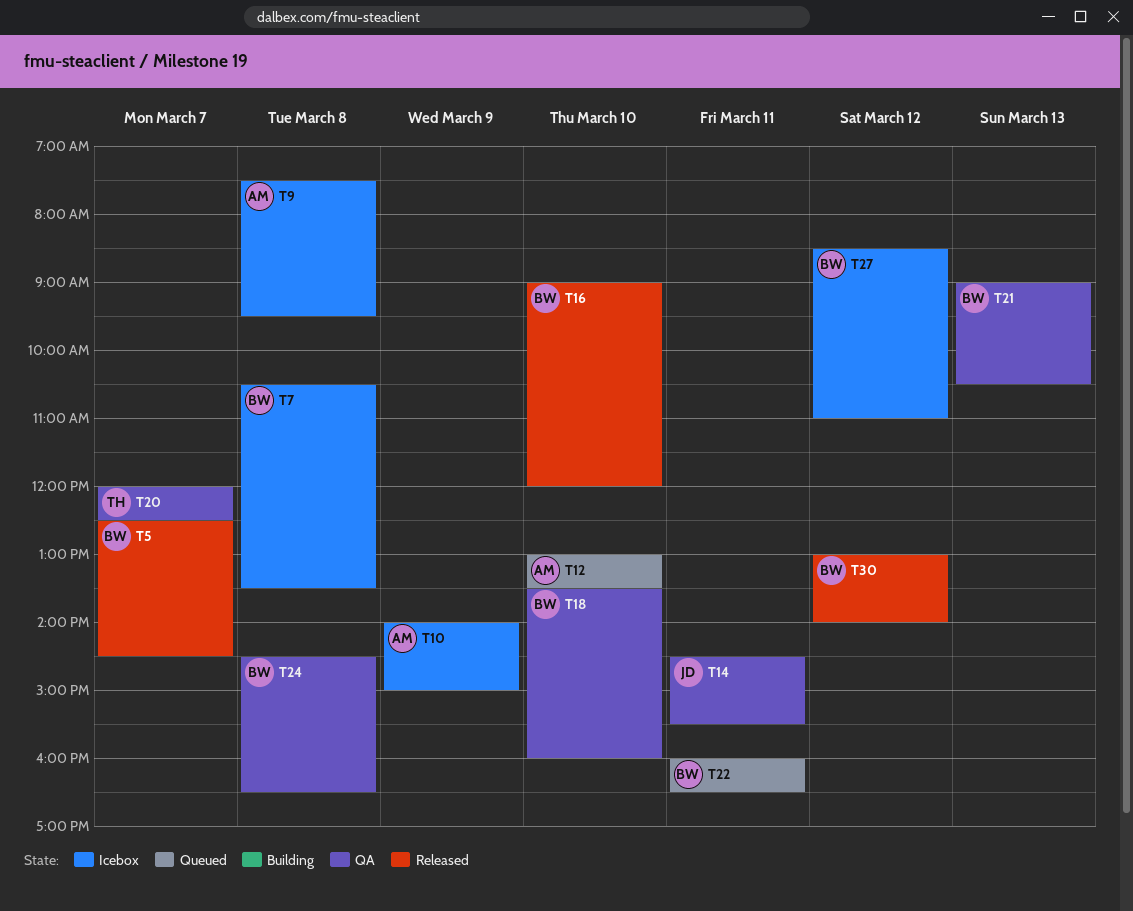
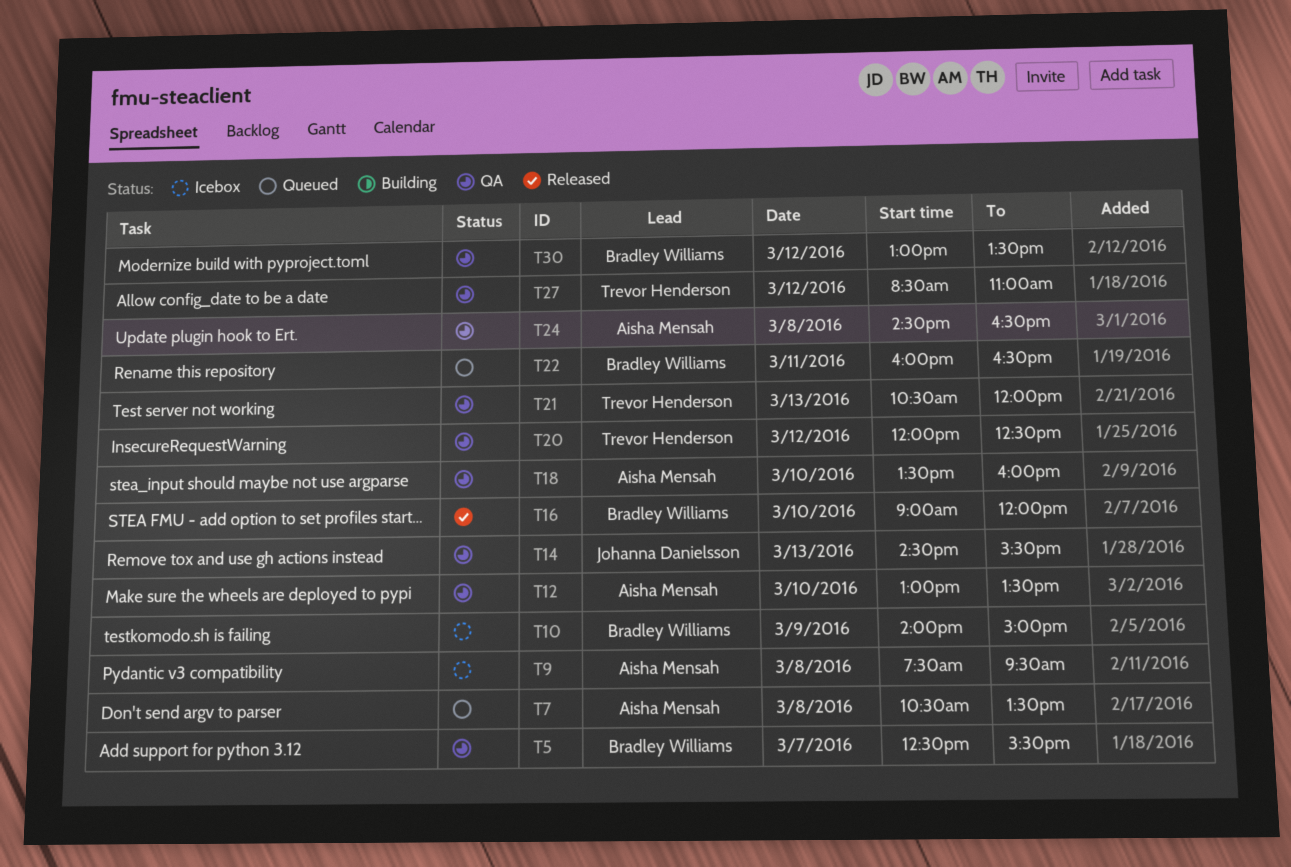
T5, status: Released -> QA
T5, ends: 14:30 -> 15:30
T7, status: Icebox -> Queued
T7, owner: Bradley Williams -> Aisha Mensah
T10, owner: Aisha Mensah -> Bradley Williams
T12, status: Queued -> QA
T14, day: Mar 11 -> Mar 13
T18, owner: Bradley Williams -> Aisha Mensah
T20, day: Mar 7 -> Mar 12
T21, owner: Bradley Williams -> Trevor Henderson
T21, begins: 09:00 -> 10:30
T21, ends: 10:30 -> 12:00
T24, owner: Bradley Williams -> Aisha Mensah
T27, status: Icebox -> QA
T27, owner: Bradley Williams -> Trevor Henderson
T30, status: Released -> QA
T30, ends: 14:00 -> 13:30

